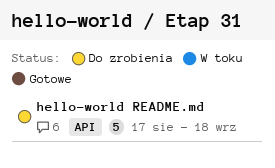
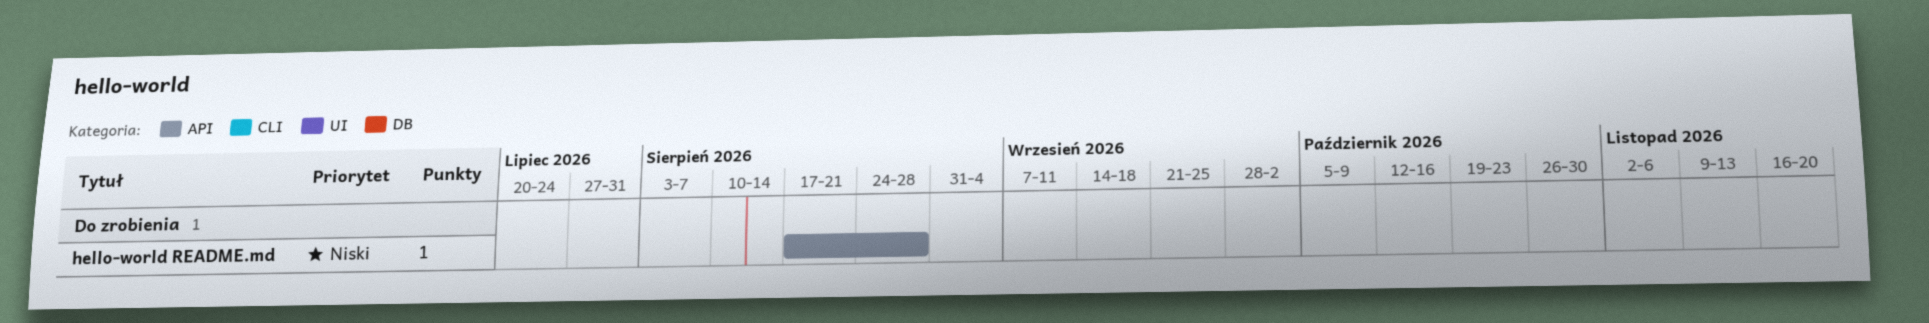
hello-world README.md, estimate: 5 -> 1
hello-world README.md, due: Sep 18 -> Aug 28

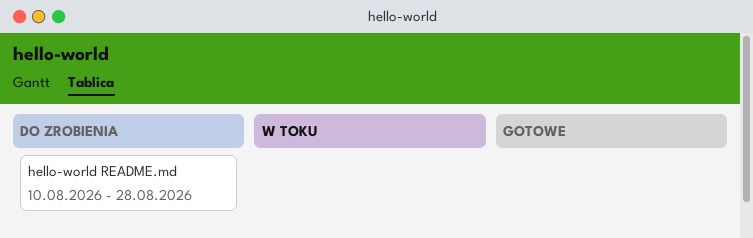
hello-world README.md, start: Aug 17 -> Aug 10

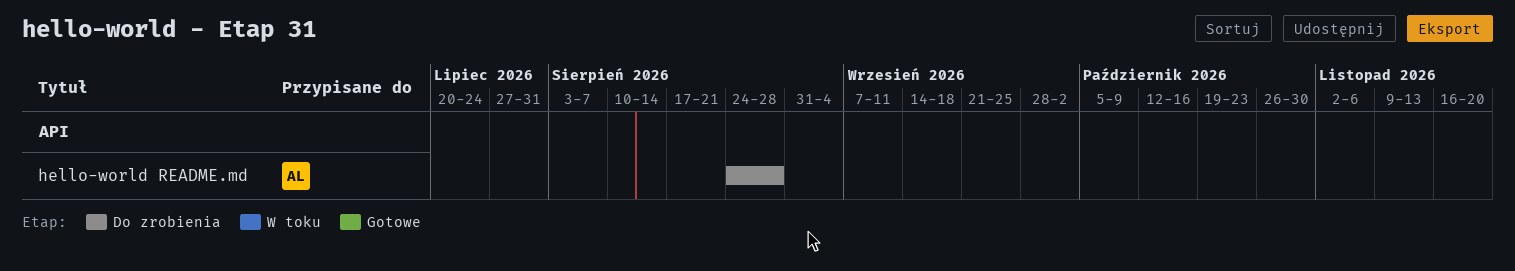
hello-world README.md, start: Aug 10 -> Aug 24

